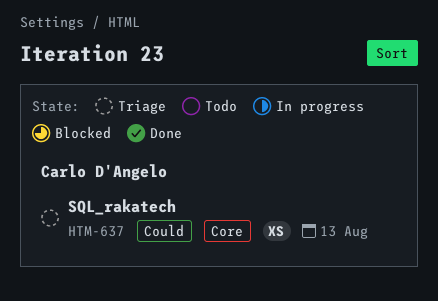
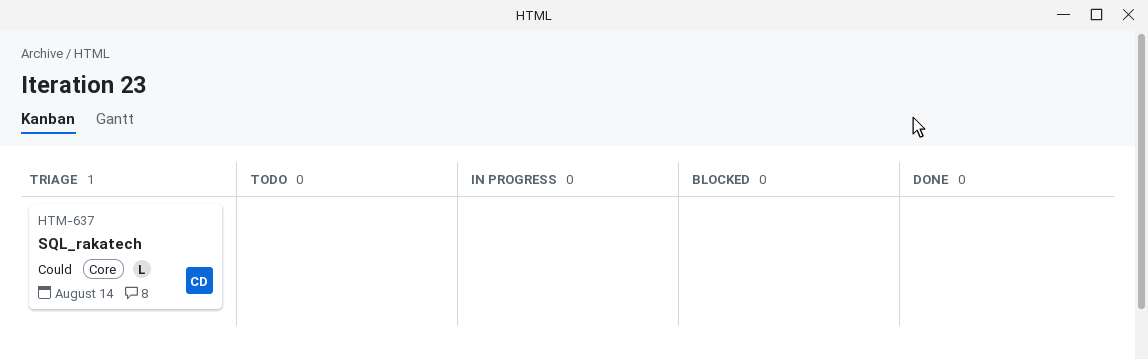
HTM-637, estimate: XS -> L
HTM-637, due: Aug 13 -> Aug 14

